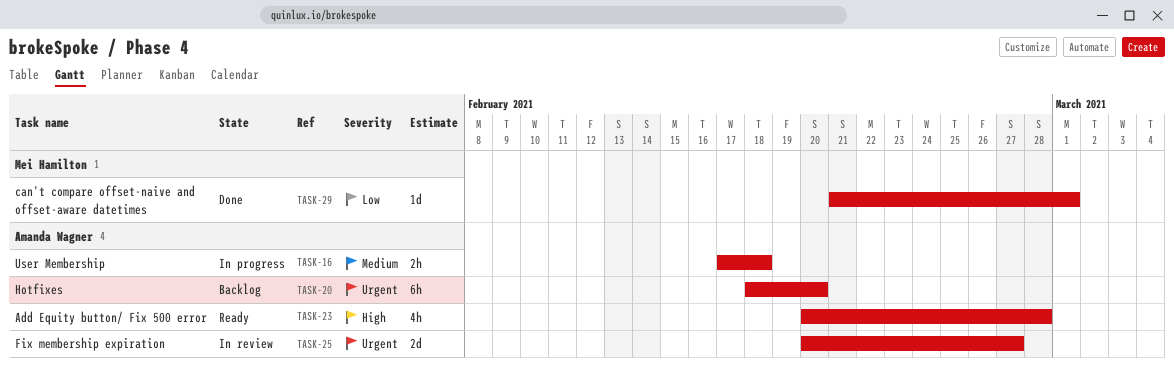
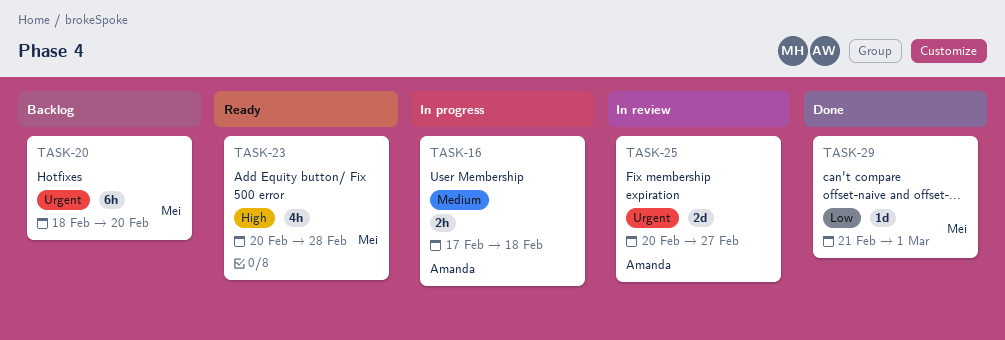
TASK-20, owner: Amanda Wagner -> Mei Hamilton
TASK-23, owner: Amanda Wagner -> Mei Hamilton

